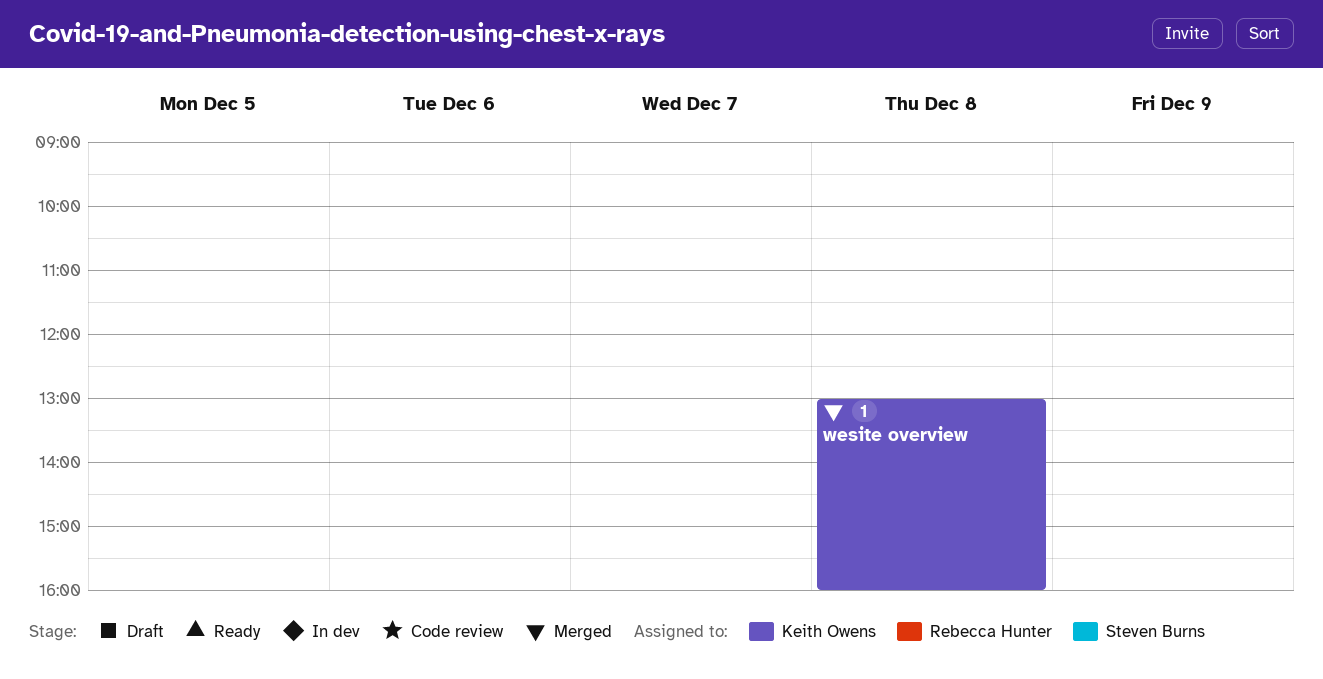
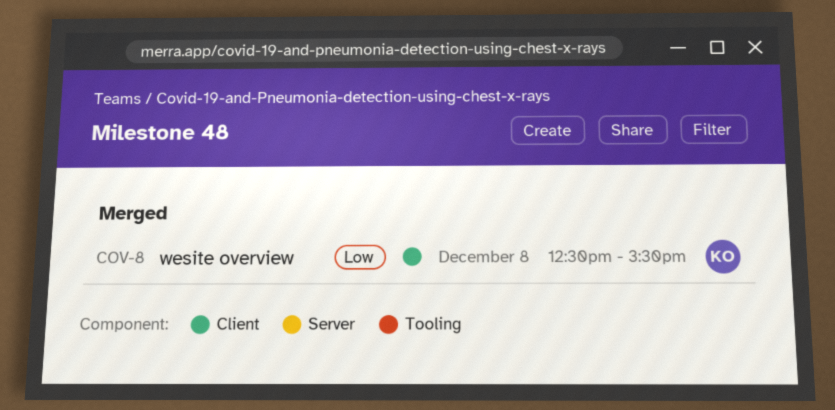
wesite overview, begins: 13:00 -> 12:30
wesite overview, ends: 16:00 -> 15:30

